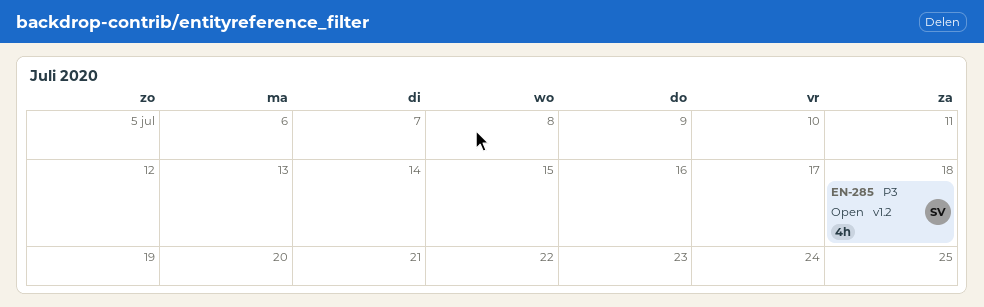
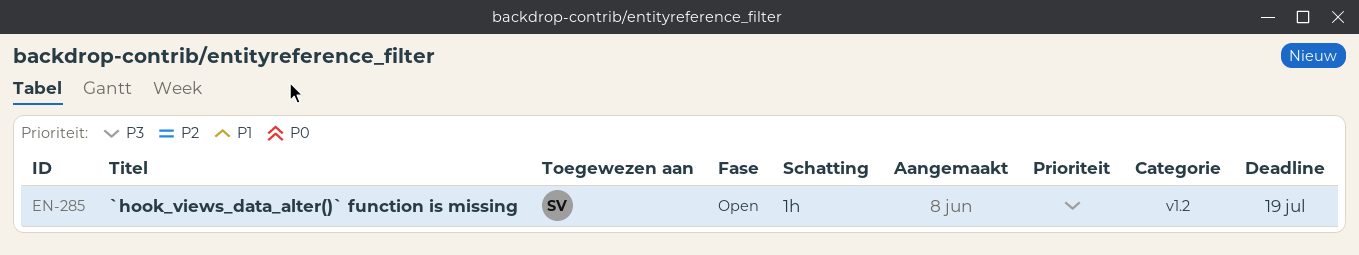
EN-285, estimate: 4h -> 1h
EN-285, due: Jul 18 -> Jul 19

